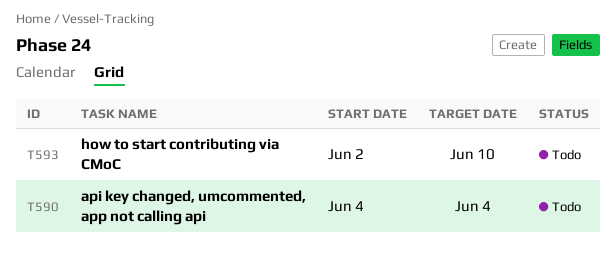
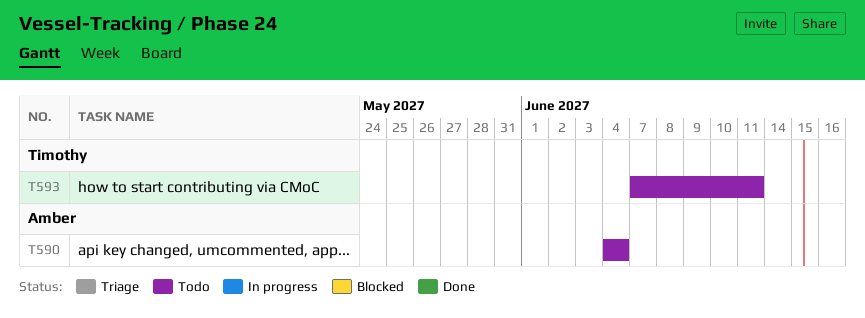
T593, start: Jun 2 -> Jun 7
T593, due: Jun 10 -> Jun 11

